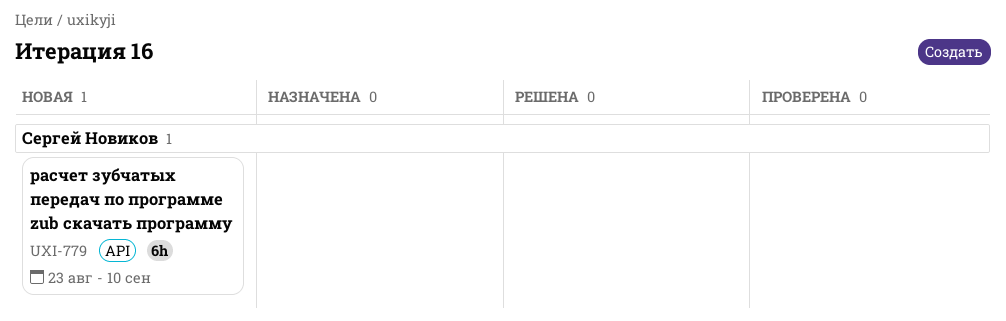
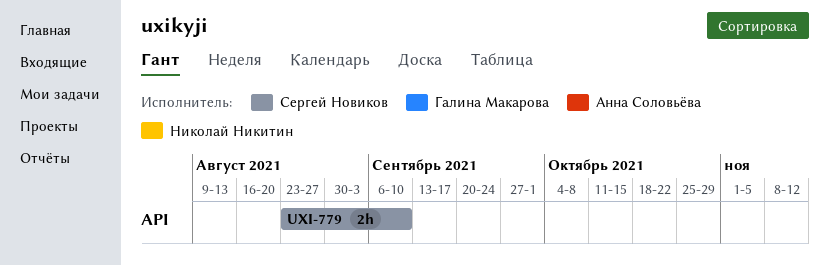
UXI-779, estimate: 6h -> 2h

